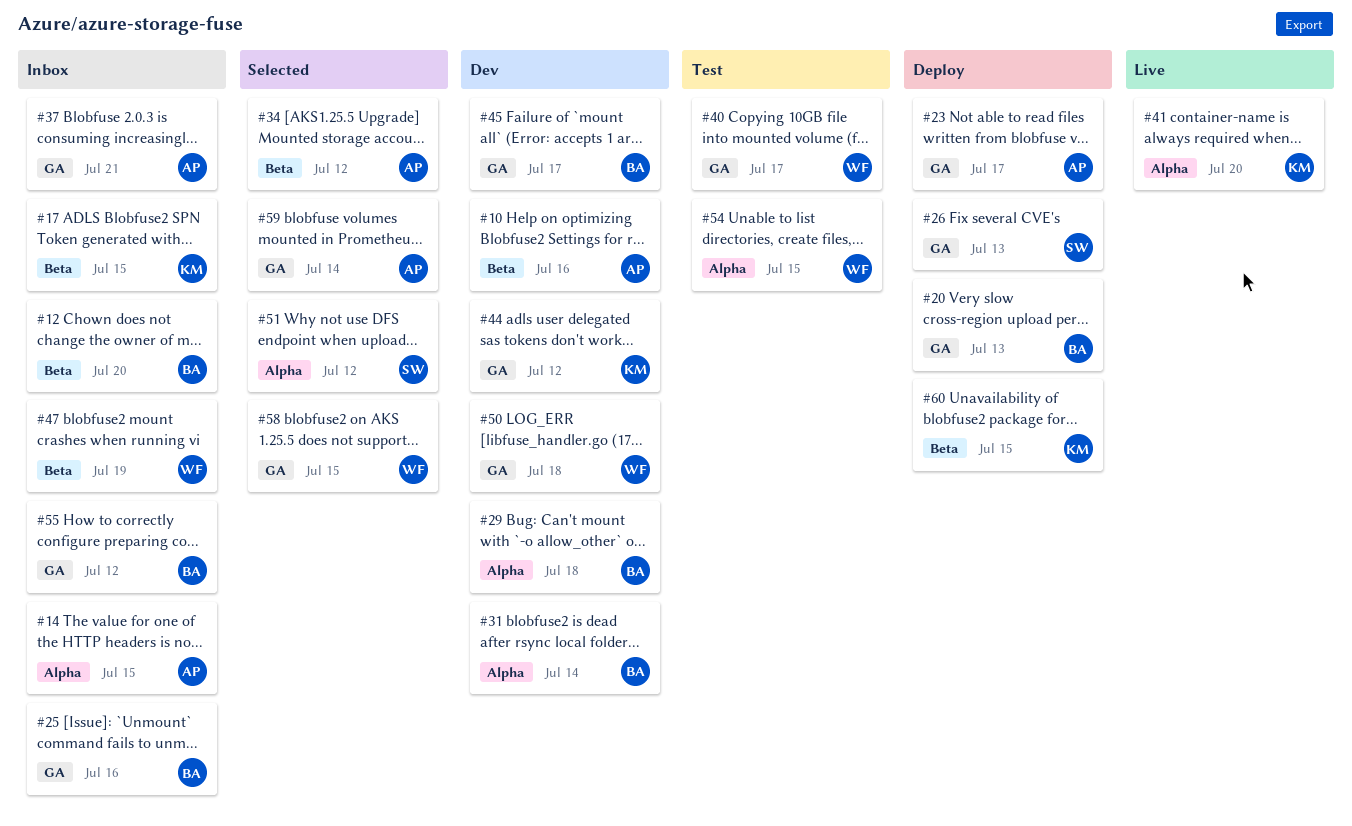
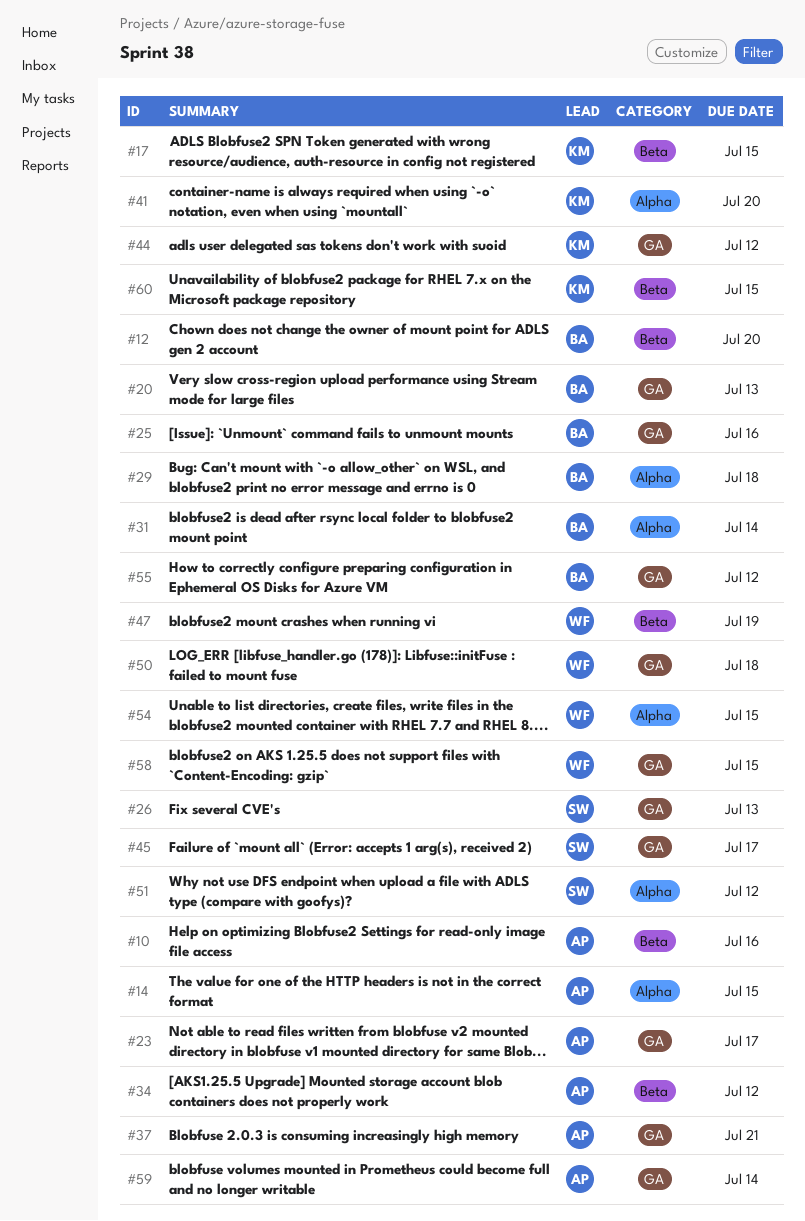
#40: present -> none
#45, owner: BA -> SW

